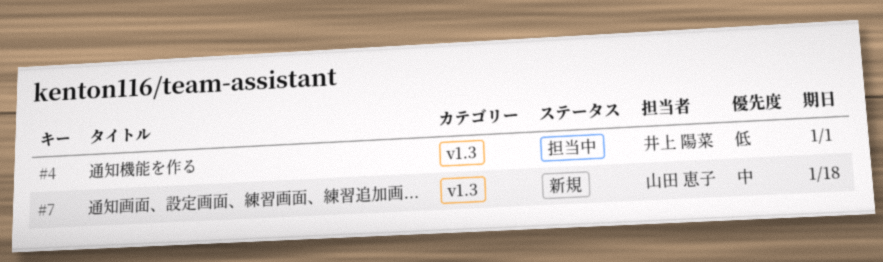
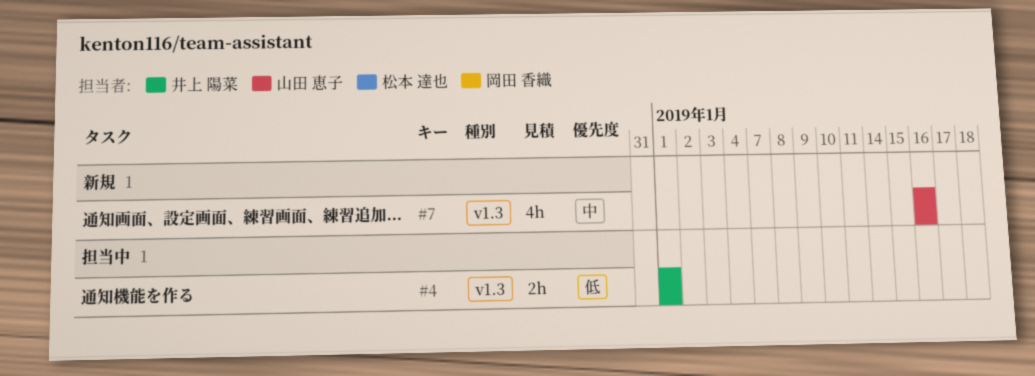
#7, due: Jan 18 -> Jan 16

